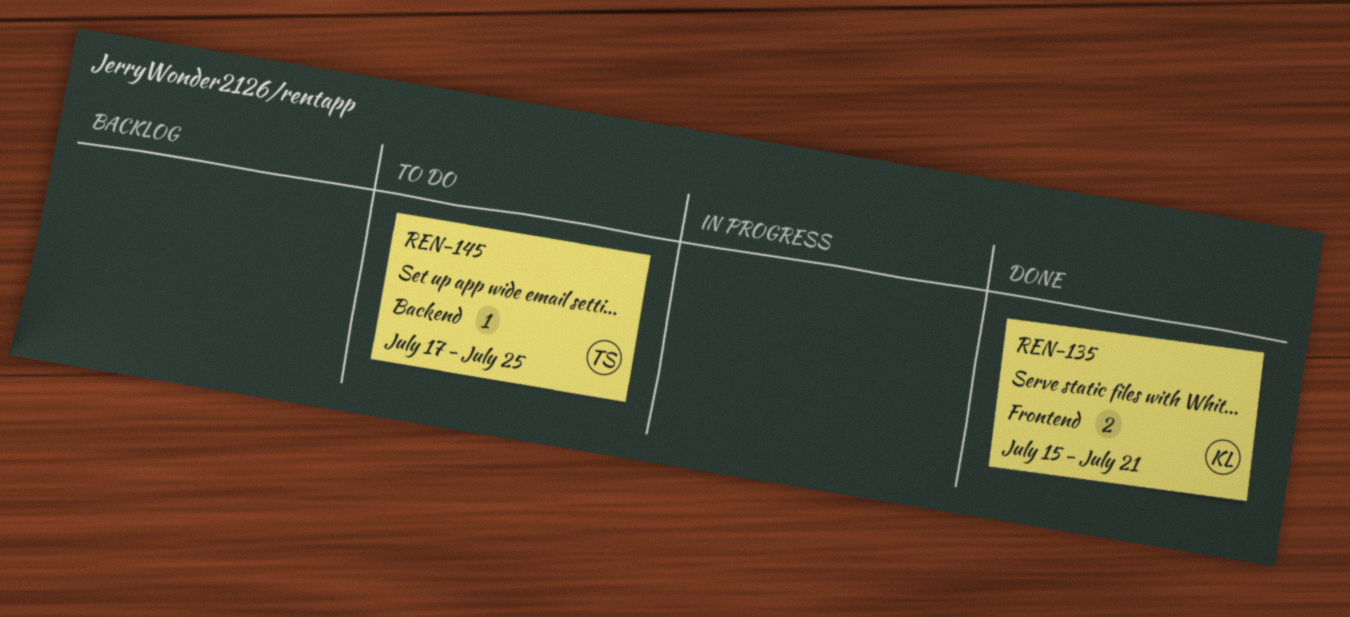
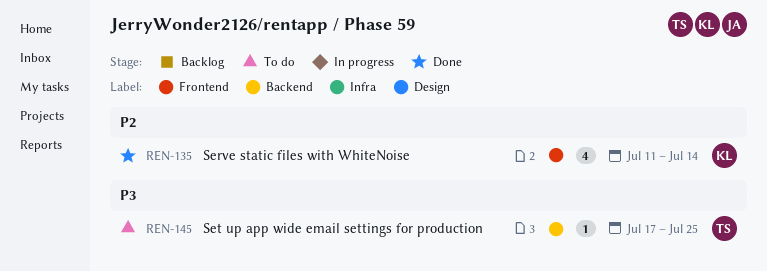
REN-135, estimate: 2 -> 4
REN-135, start: Jul 15 -> Jul 11
REN-135, due: Jul 21 -> Jul 14

